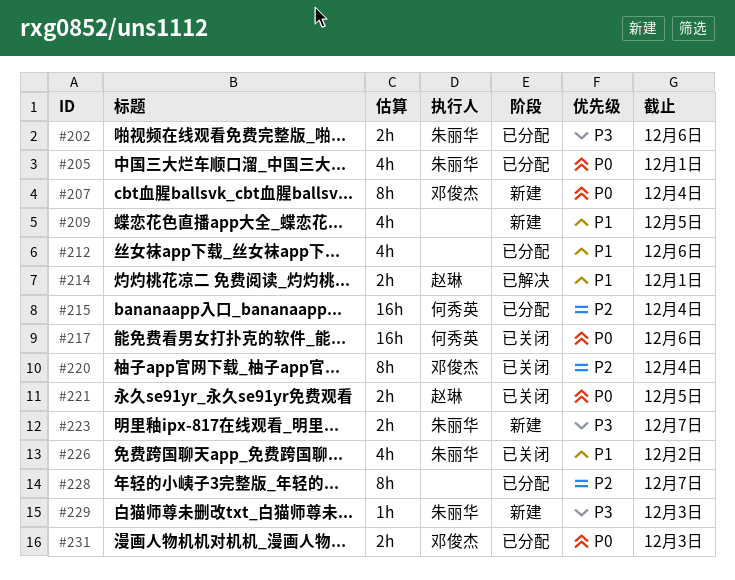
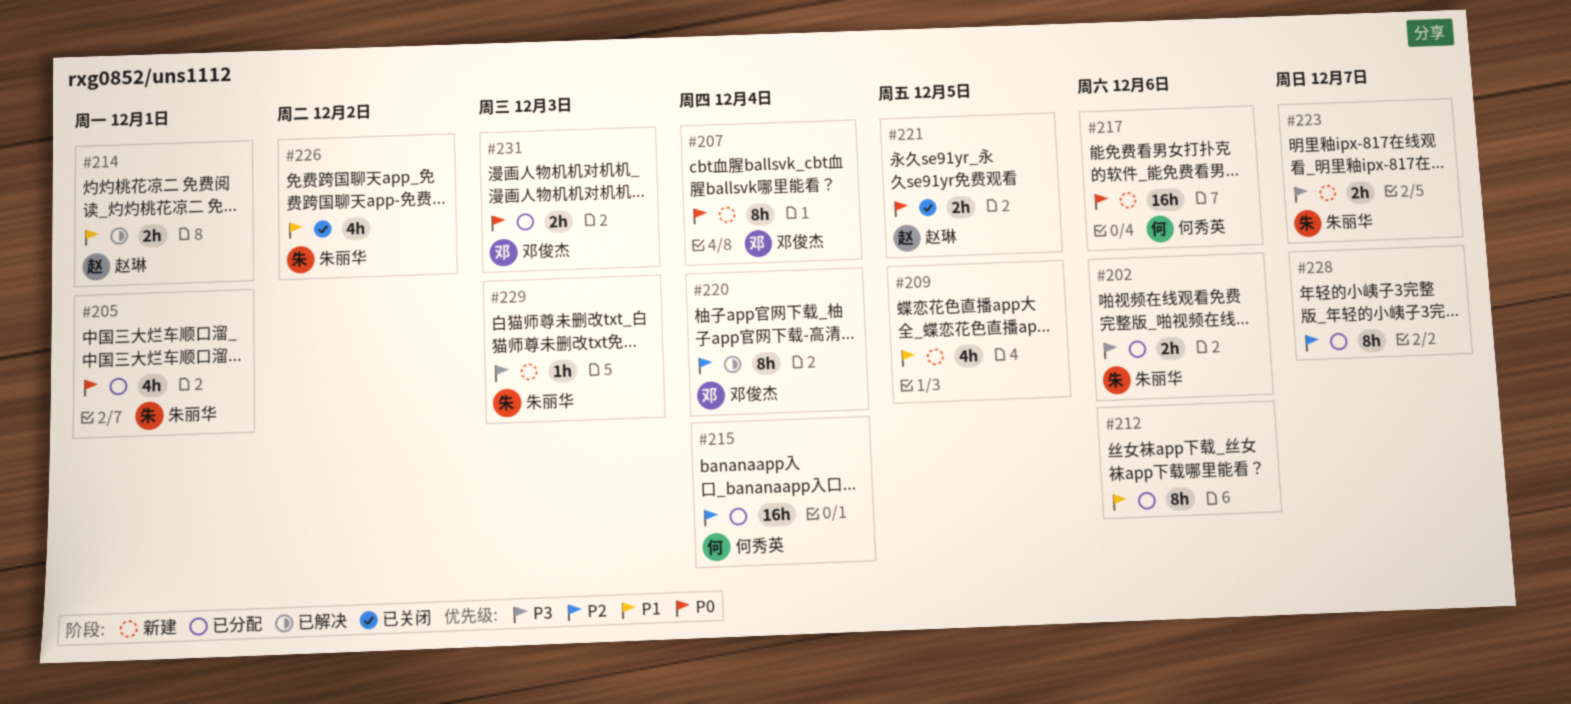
#212, estimate: 4h -> 8h
#217, status: 已关闭 -> 新建
#220, status: 已关闭 -> 已解决

